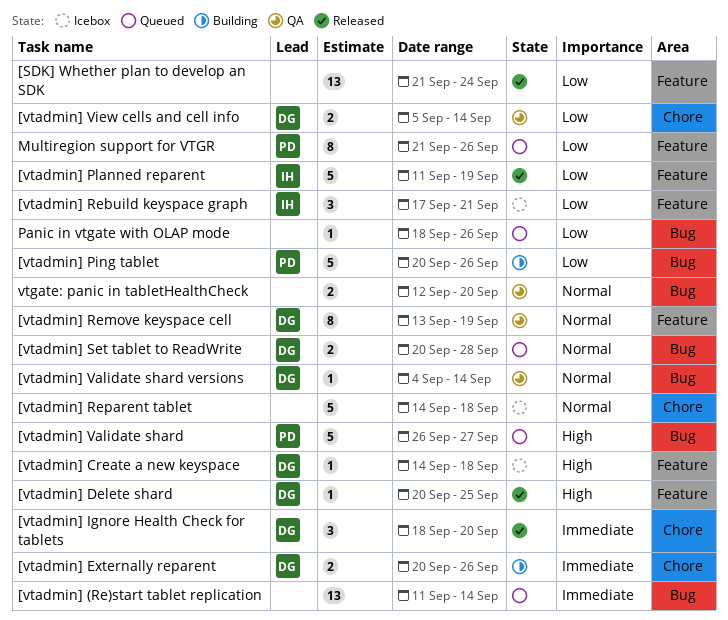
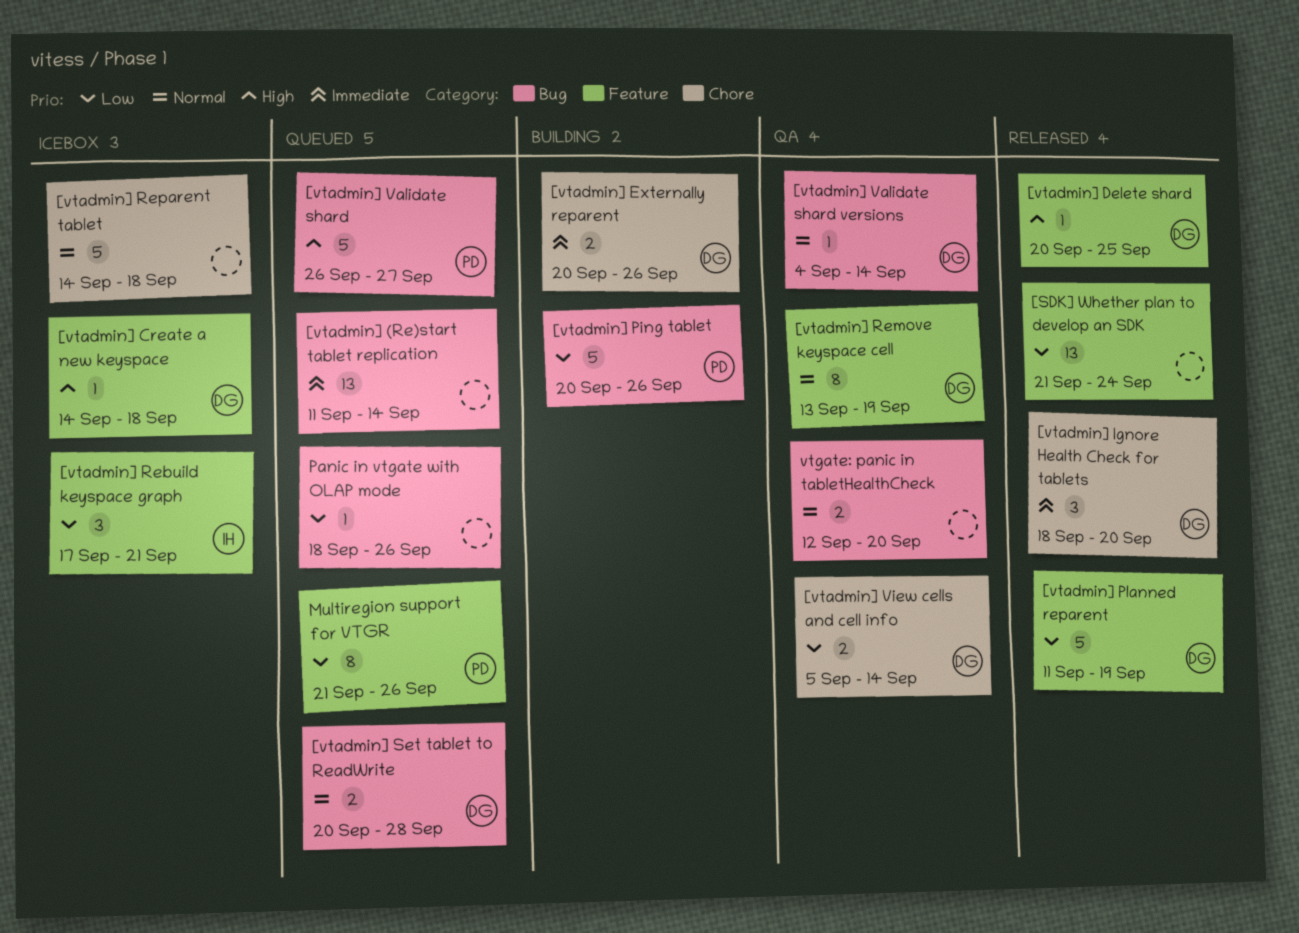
[vtadmin] Planned reparent, owner: IH -> DG

